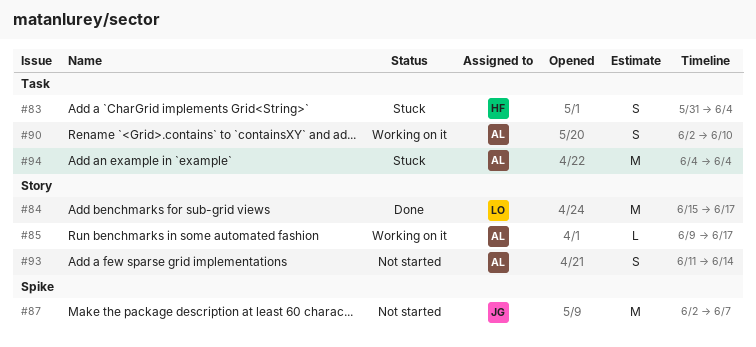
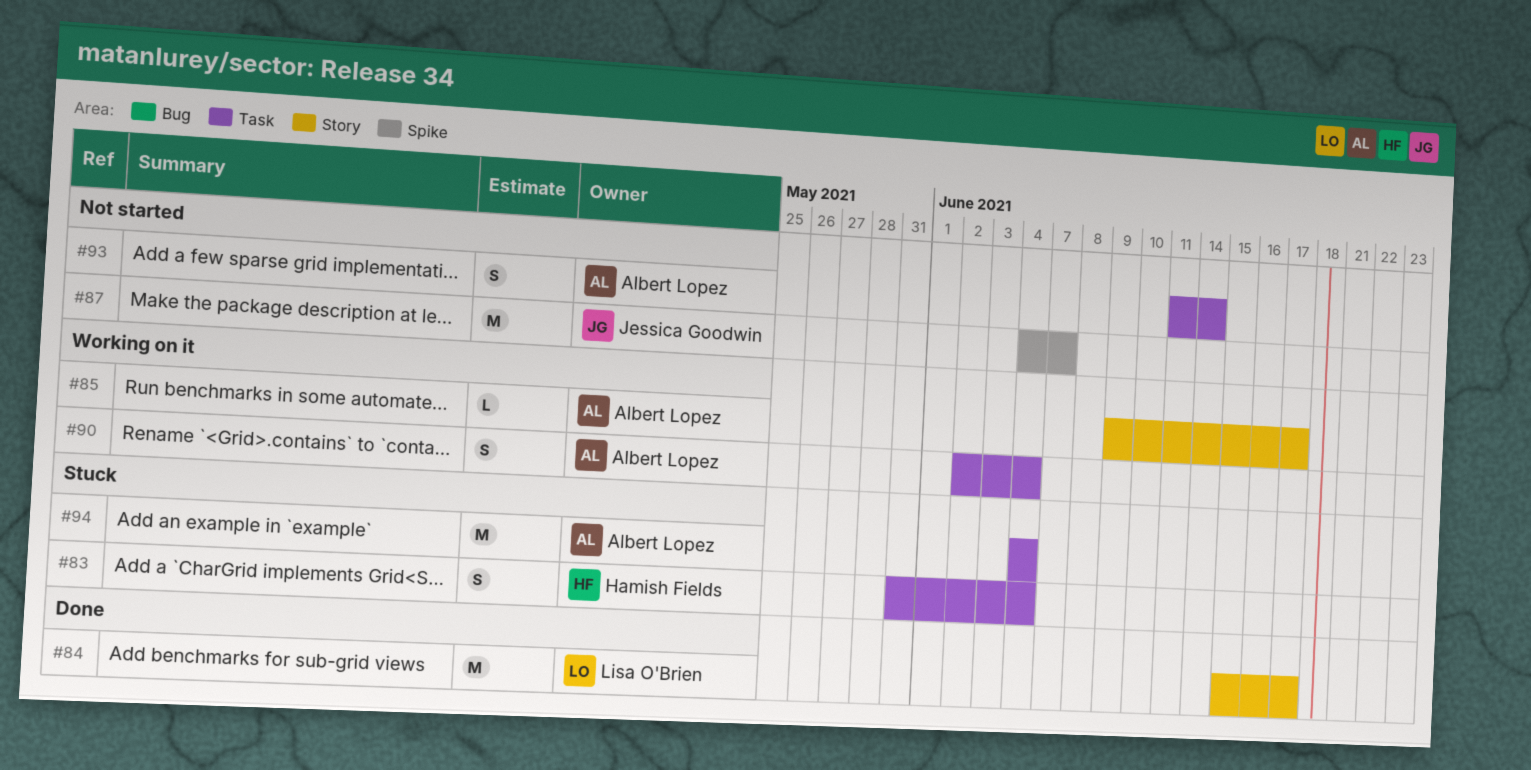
#87, start: Jun 2 -> Jun 4
#90, due: Jun 10 -> Jun 4
#93, label: Story -> Task

